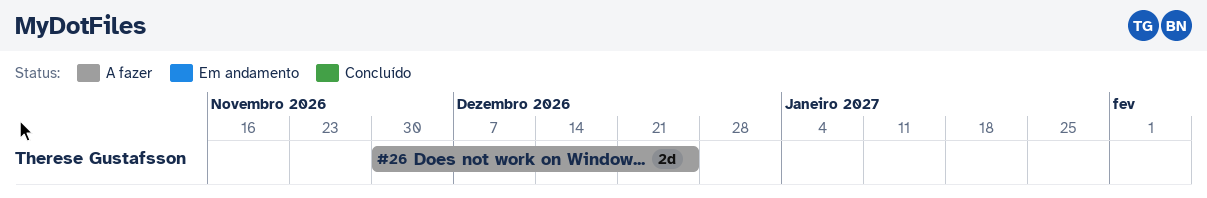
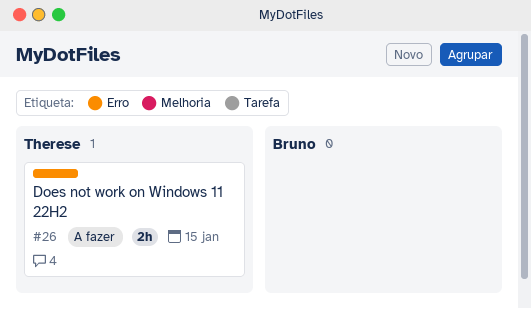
#26, estimate: 2d -> 2h
#26, due: Dec 25 -> Jan 15

